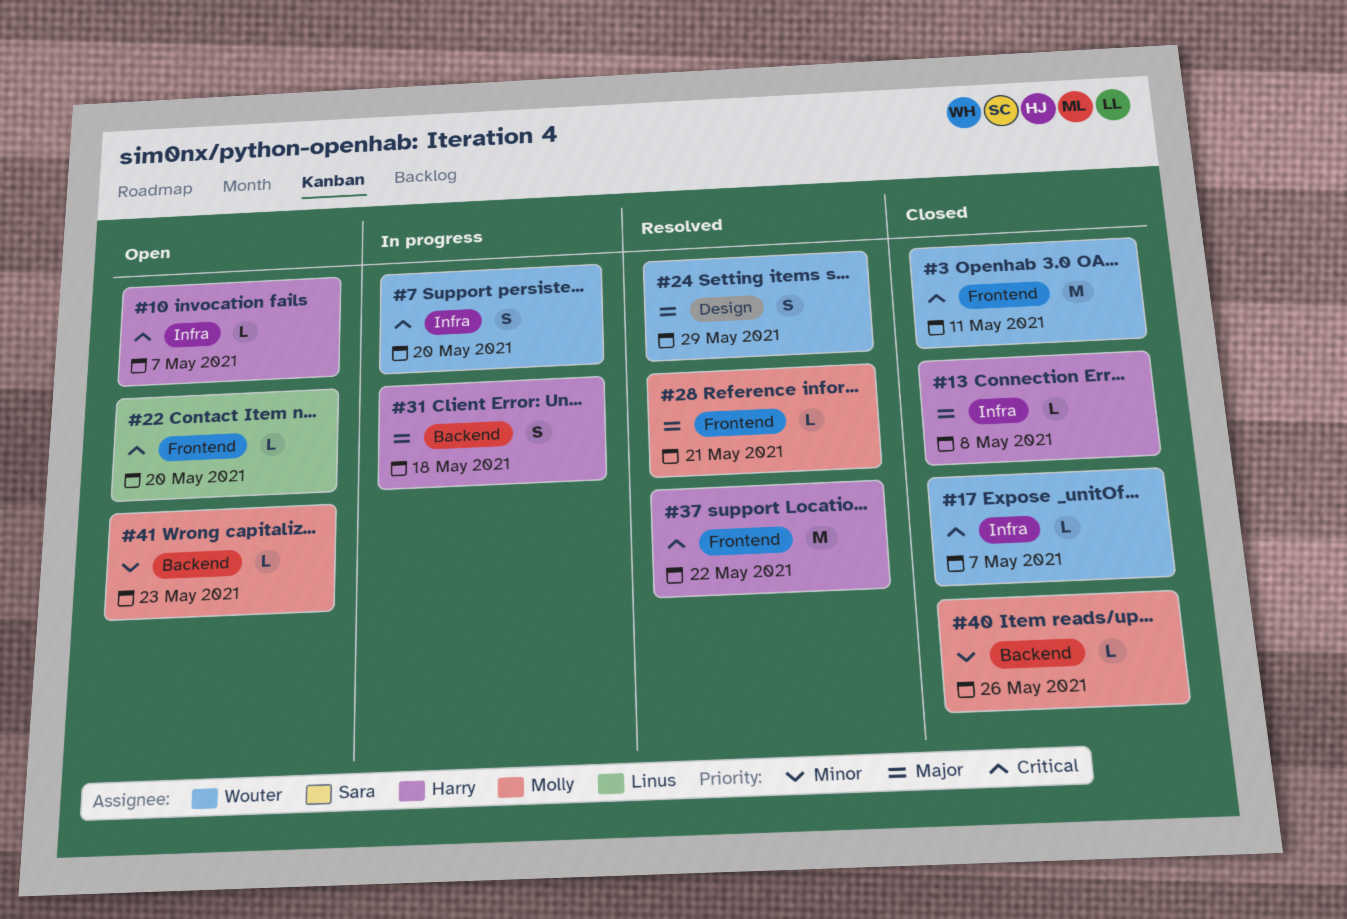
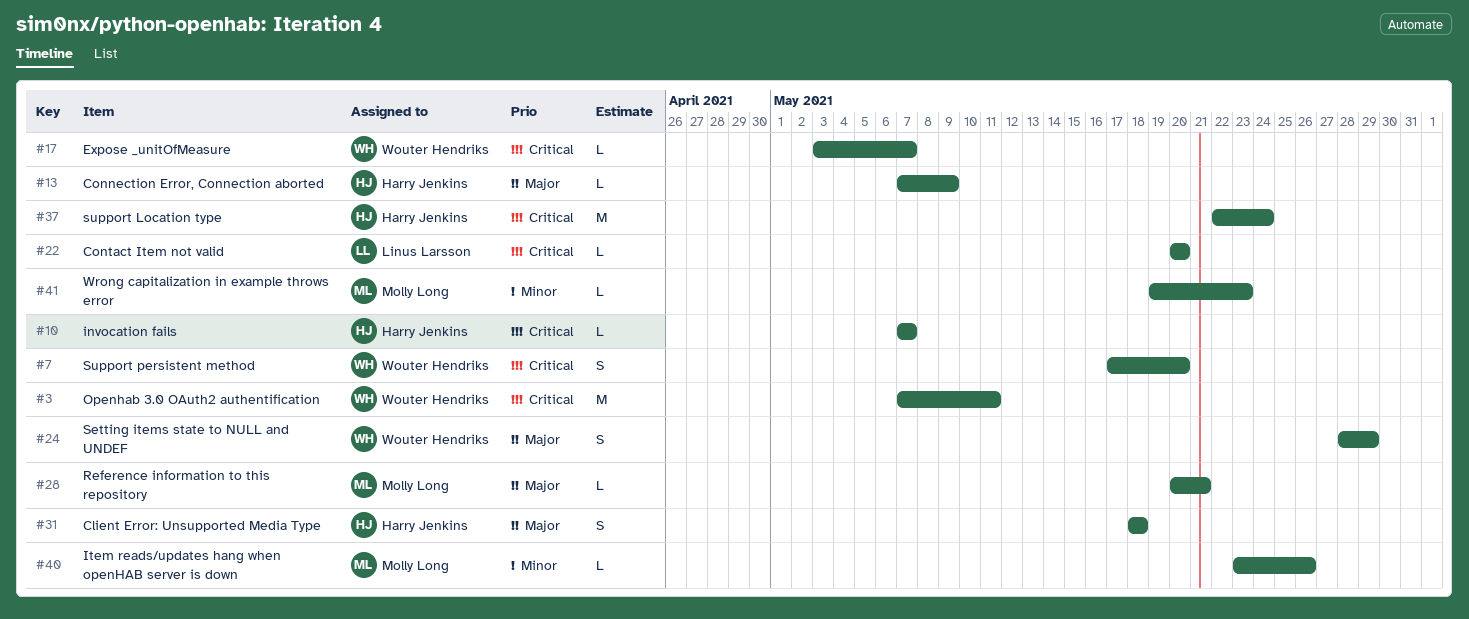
#13, due: May 8 -> May 9
#37, due: May 22 -> May 24

